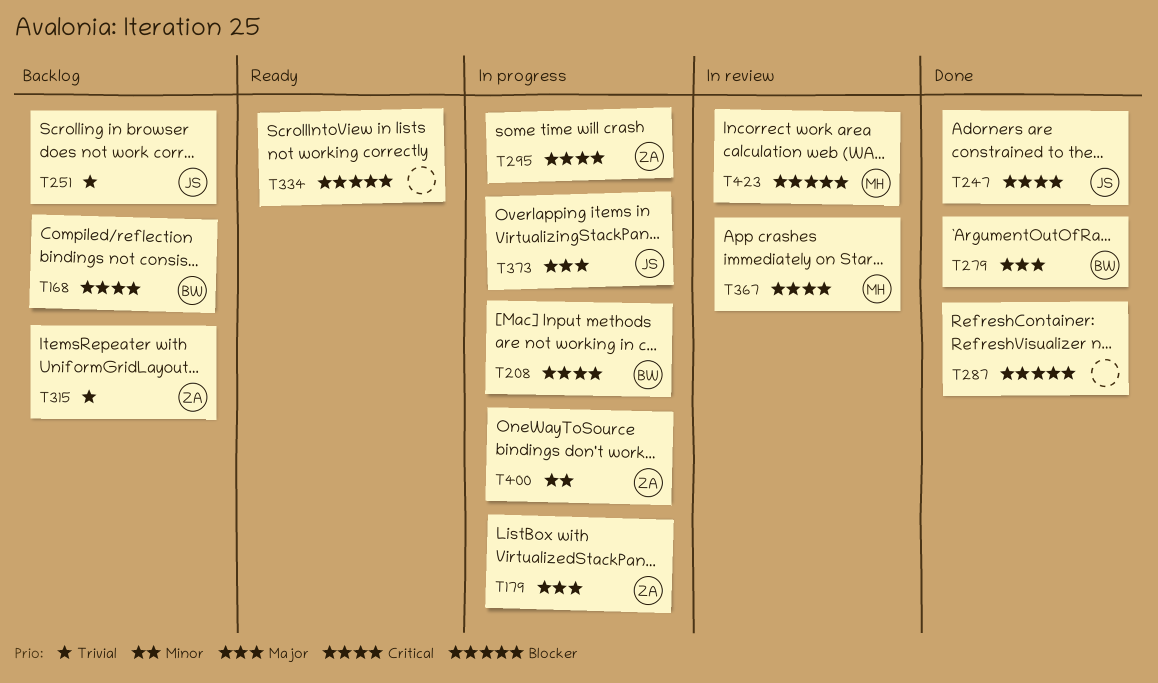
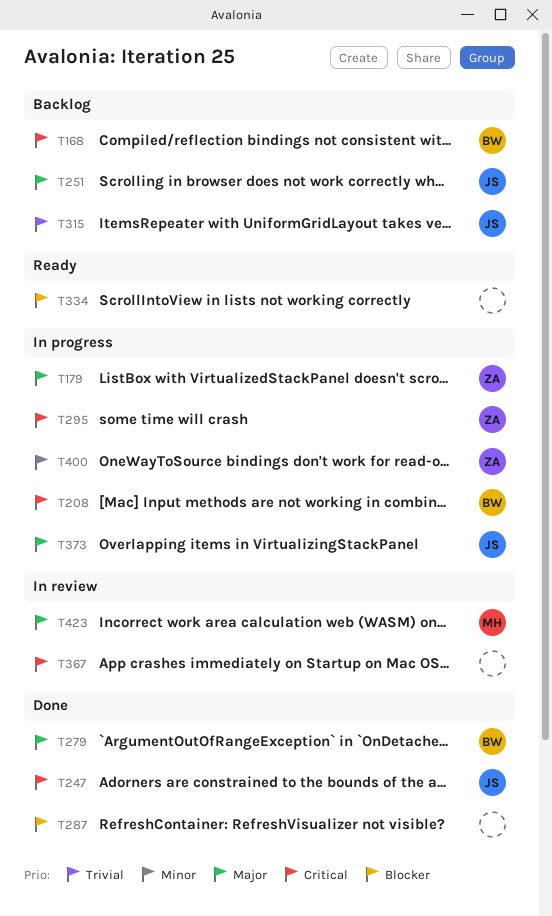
T251, priority: Trivial -> Major
T315, owner: ZA -> JS
T367, owner: MH -> none
T423, priority: Blocker -> Major

